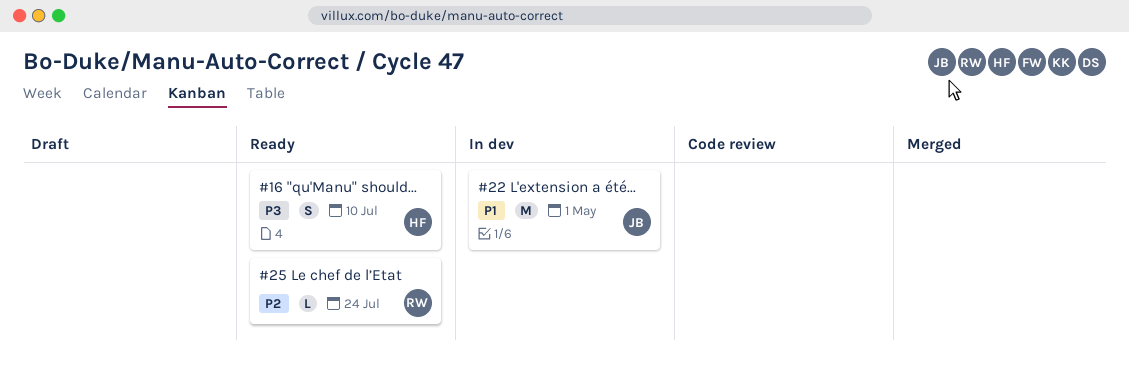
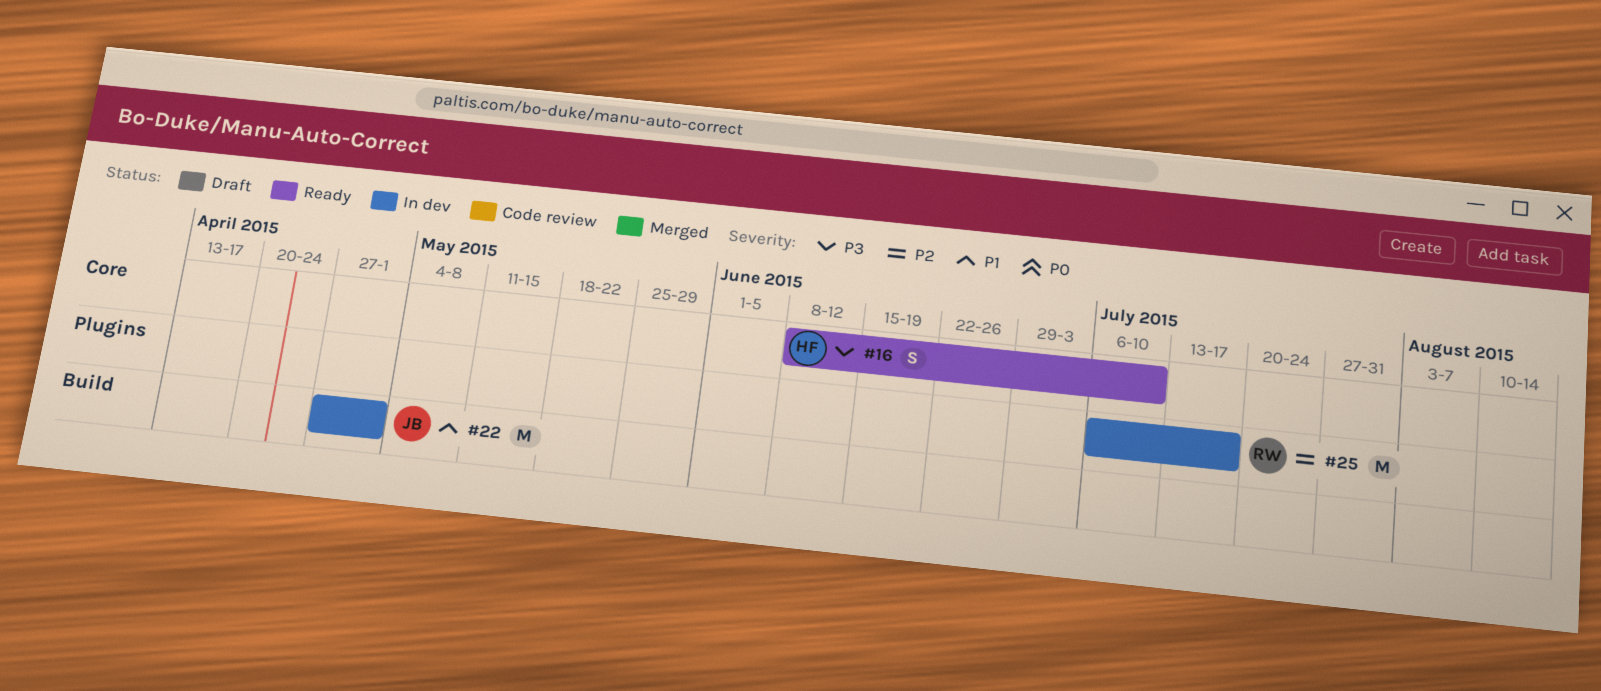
#25, status: Ready -> In dev
#25, estimate: L -> M
#25, due: Jul 24 -> Jul 17

